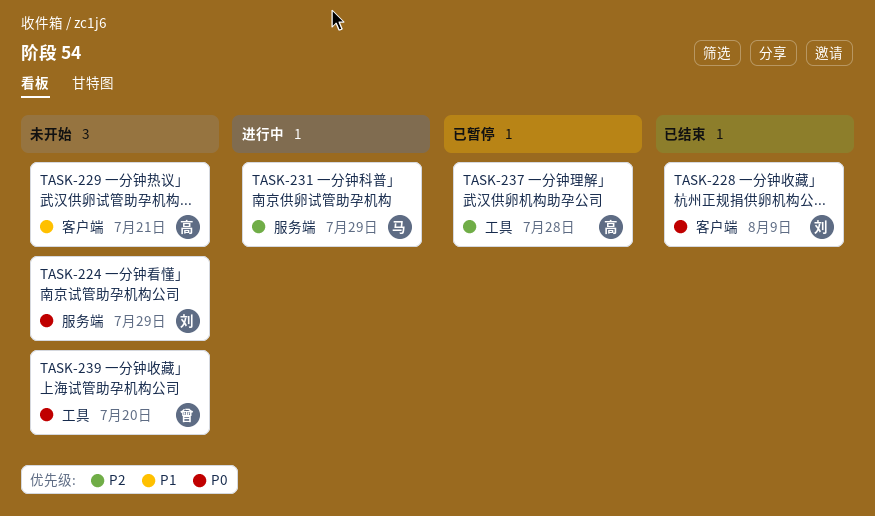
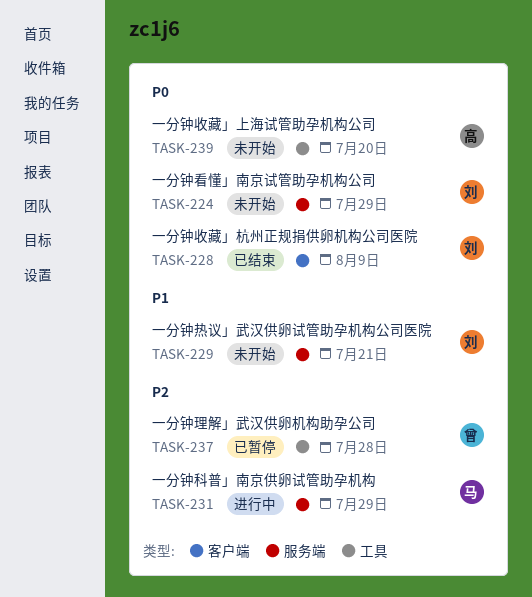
TASK-229, owner: 高 -> 刘
TASK-229, label: 客户端 -> 服务端
TASK-237, owner: 高 -> 曾
TASK-239, owner: 曾 -> 高

